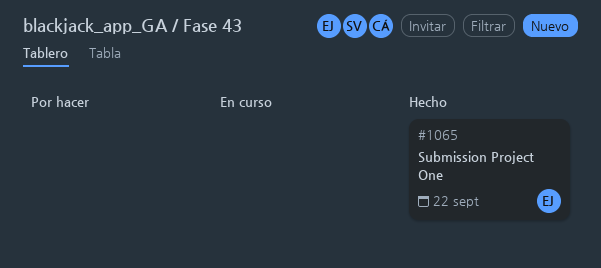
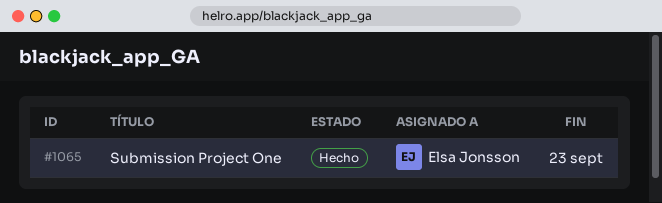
#1065, due: Sep 22 -> Sep 23

